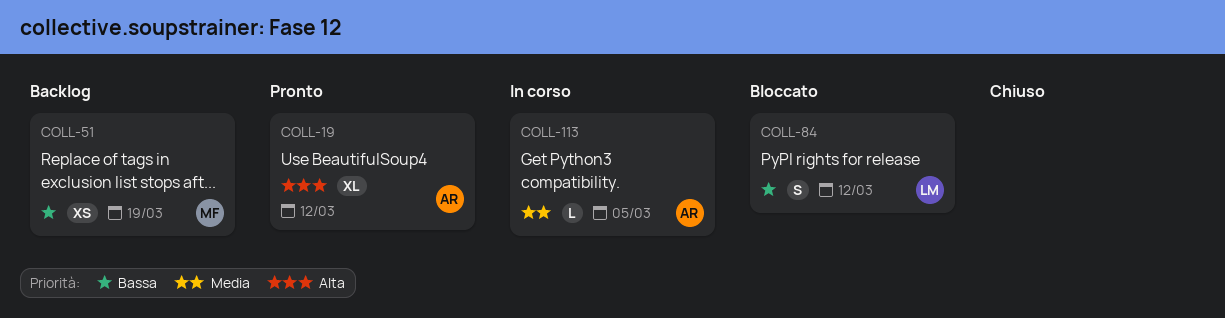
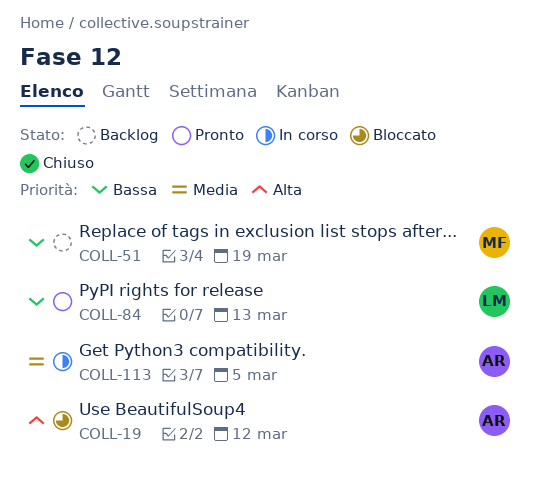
COLL-19, status: Pronto -> Bloccato
COLL-84, status: Bloccato -> Pronto
COLL-84, due: Mar 12 -> Mar 13

